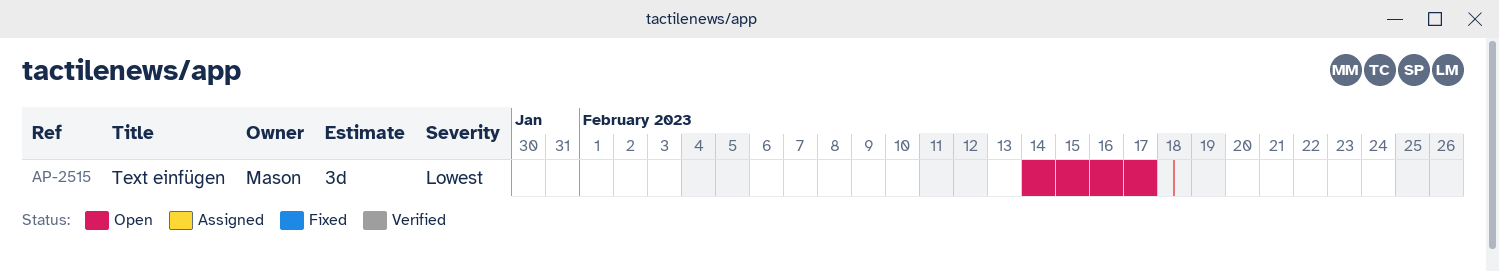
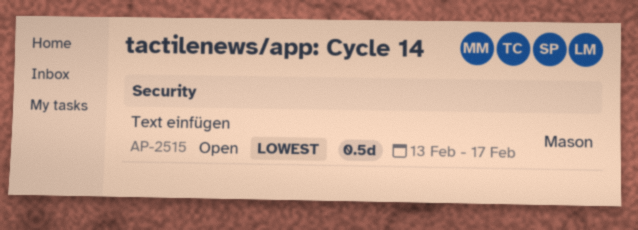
AP-2515, estimate: 3d -> 0.5d
AP-2515, start: Feb 14 -> Feb 13

